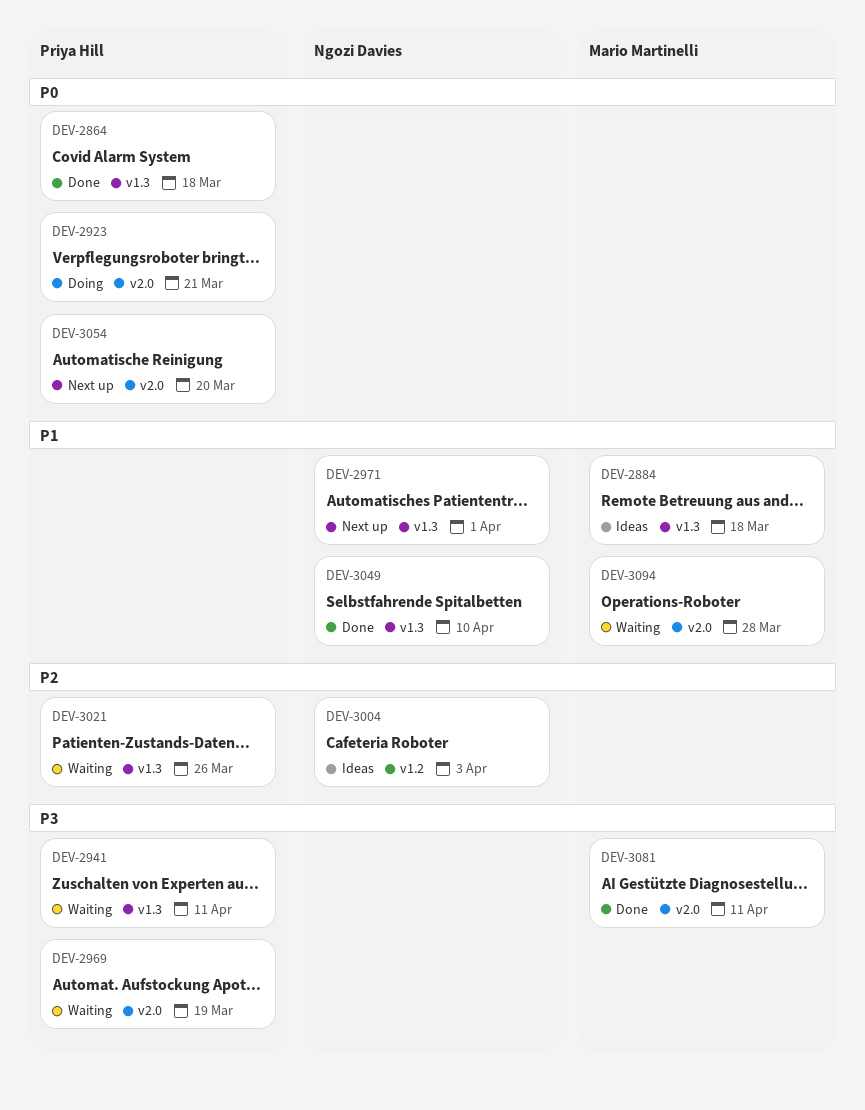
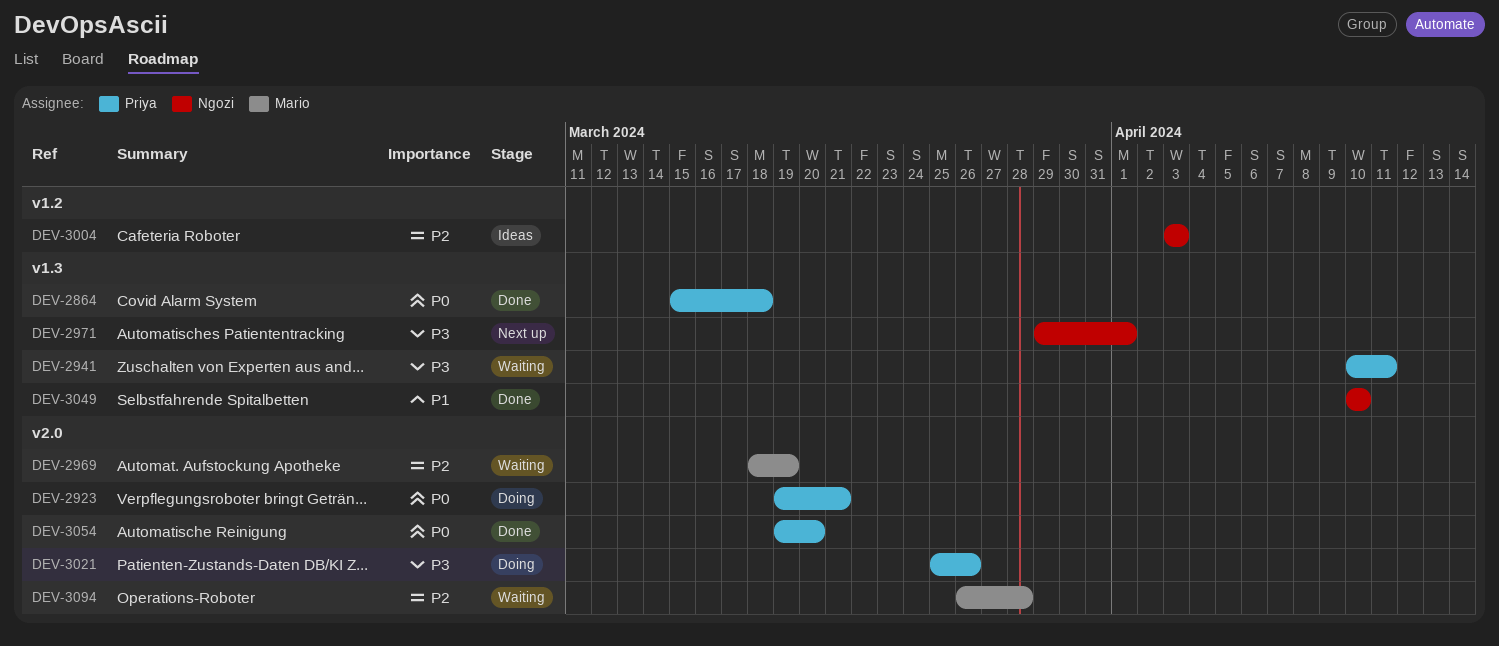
DEV-2884: present -> none
DEV-2969, owner: Priya Hill -> Mario Martinelli
DEV-2969, priority: P3 -> P2
DEV-2971, priority: P1 -> P3
DEV-3021, status: Waiting -> Doing
DEV-3021, priority: P2 -> P3
DEV-3021, label: v1.3 -> v2.0
DEV-3054, status: Next up -> Done
DEV-3081: present -> none
DEV-3094, priority: P1 -> P2

